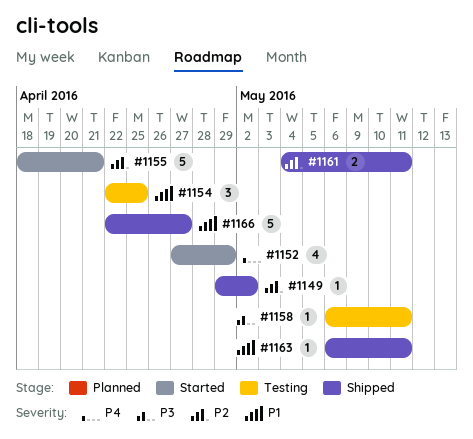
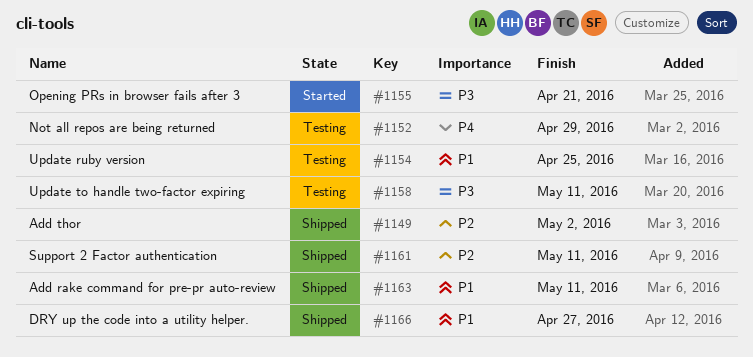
#1152, status: Started -> Testing
#1155, priority: P2 -> P3

